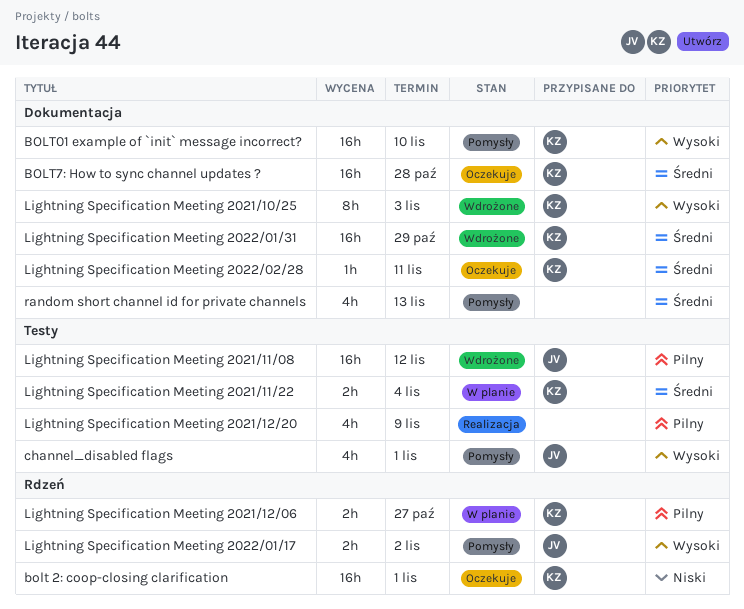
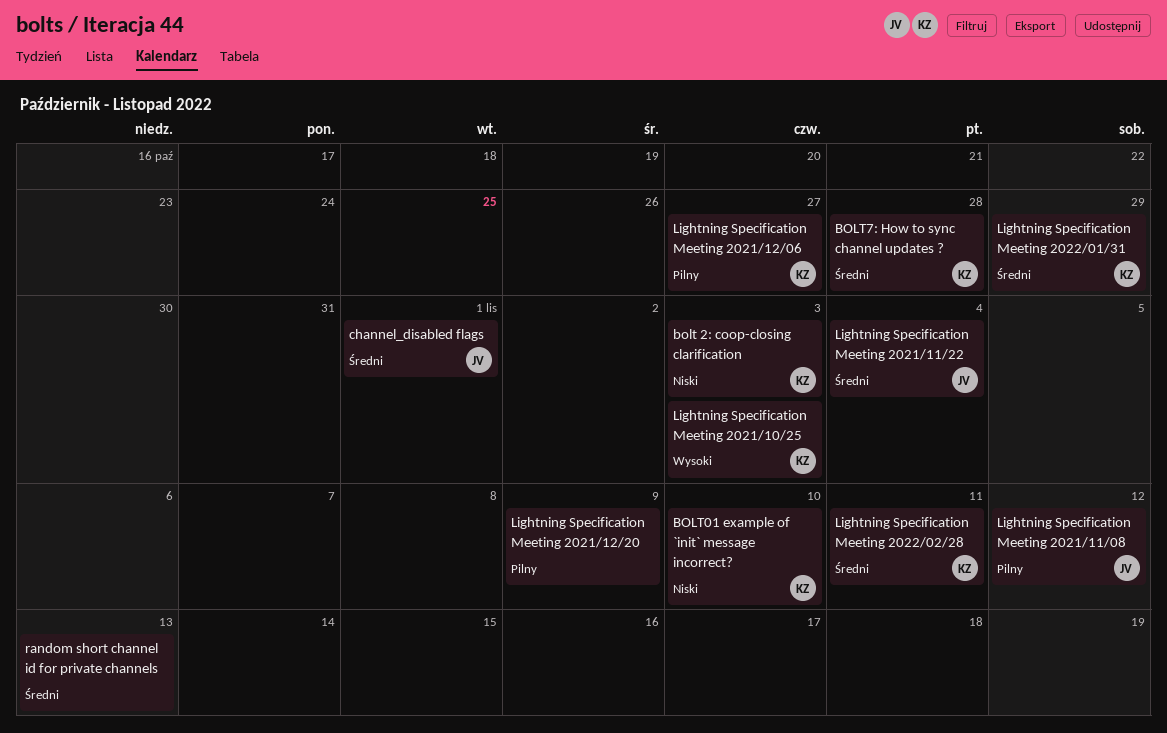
bolt 2: coop-closing clarification, due: Nov 1 -> Nov 3
BOLT01 example of `init` message incorrect?, priority: Wysoki -> Niski
channel_disabled flags, priority: Wysoki -> Średni
Lightning Specification Meeting 2021/11/22, owner: KZ -> JV
Lightning Specification Meeting 2022/01/17: present -> none

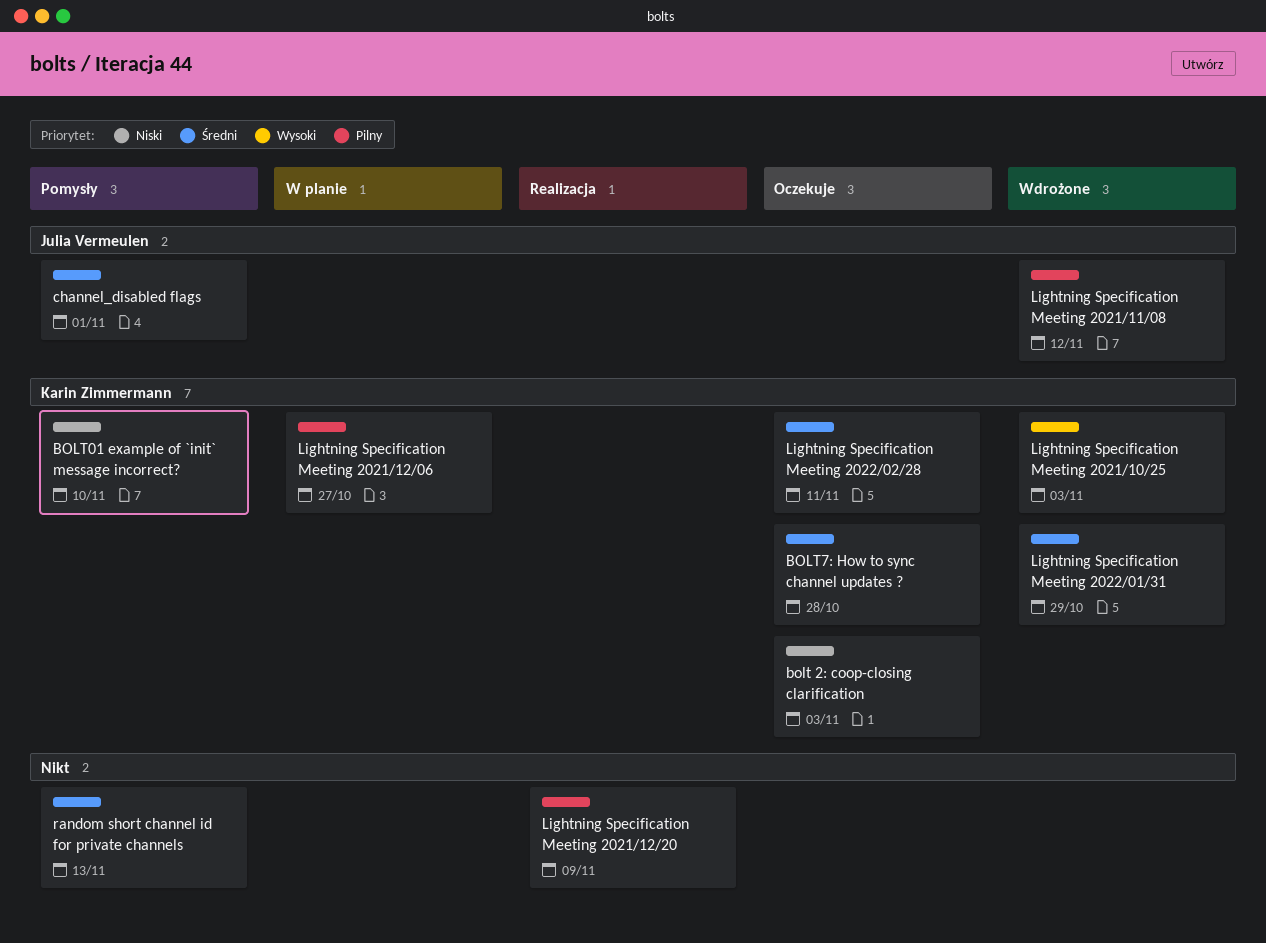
Lightning Specification Meeting 2021/11/22: present -> none

